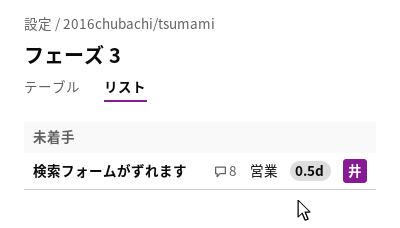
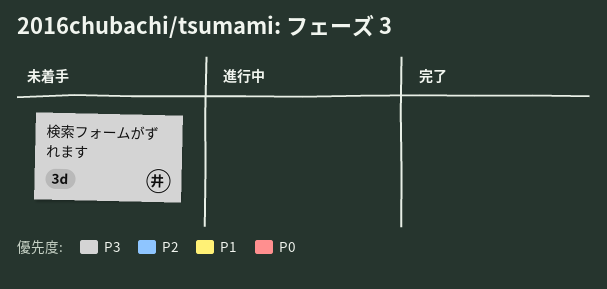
検索フォームがずれます, estimate: 0.5d -> 3d

